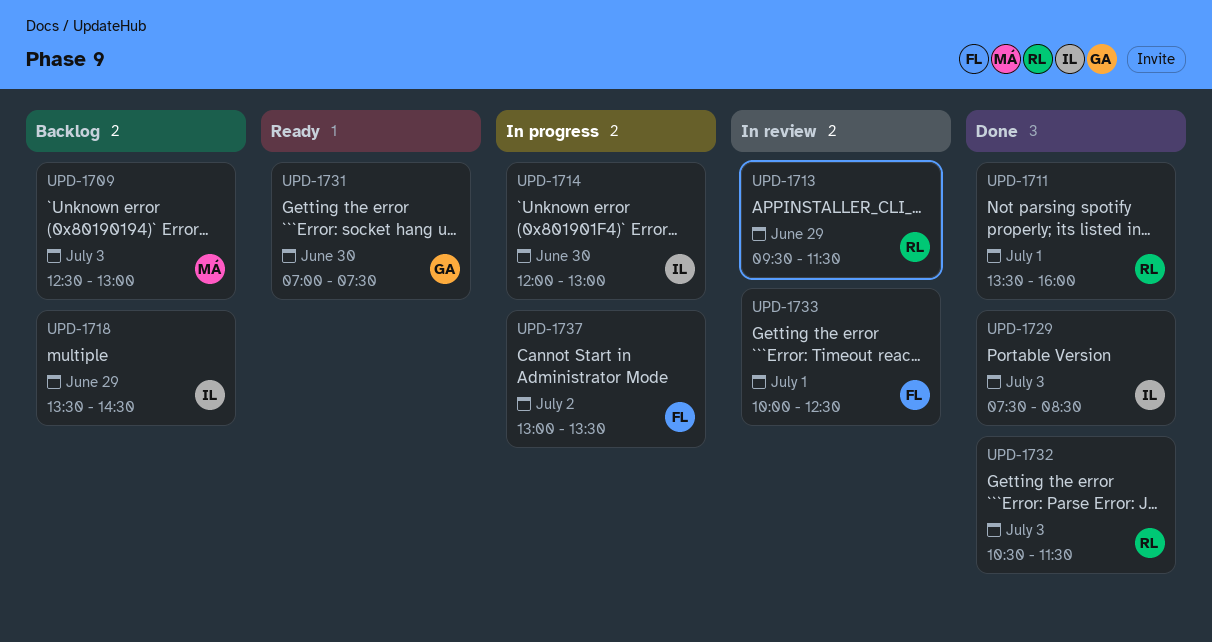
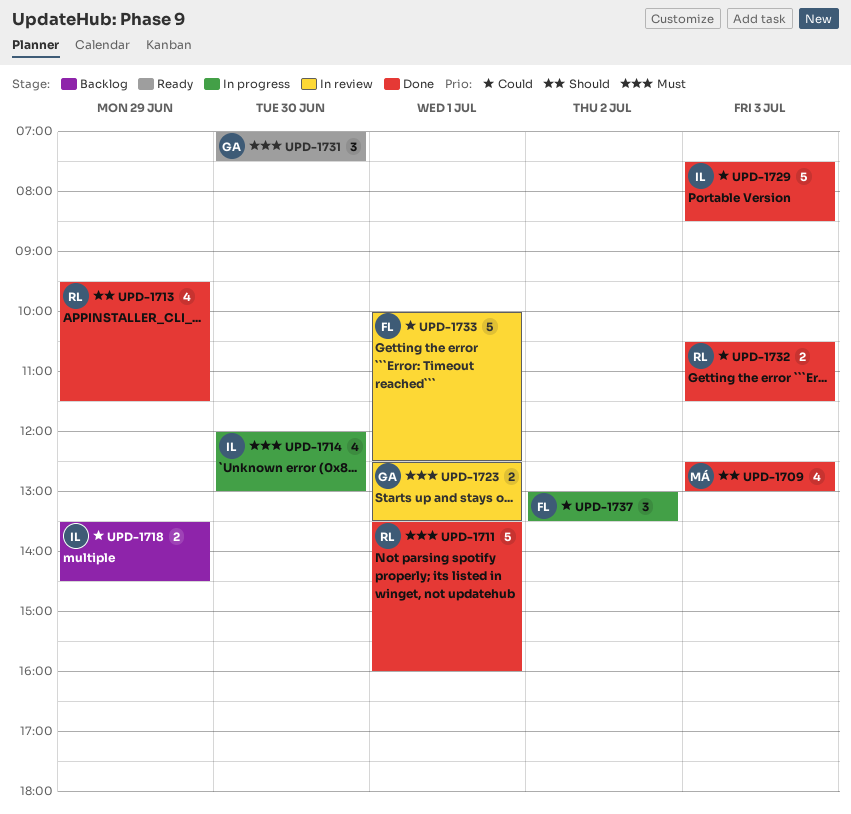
UPD-1709, status: Backlog -> Done
UPD-1713, status: In review -> Done
UPD-1723: none -> present

